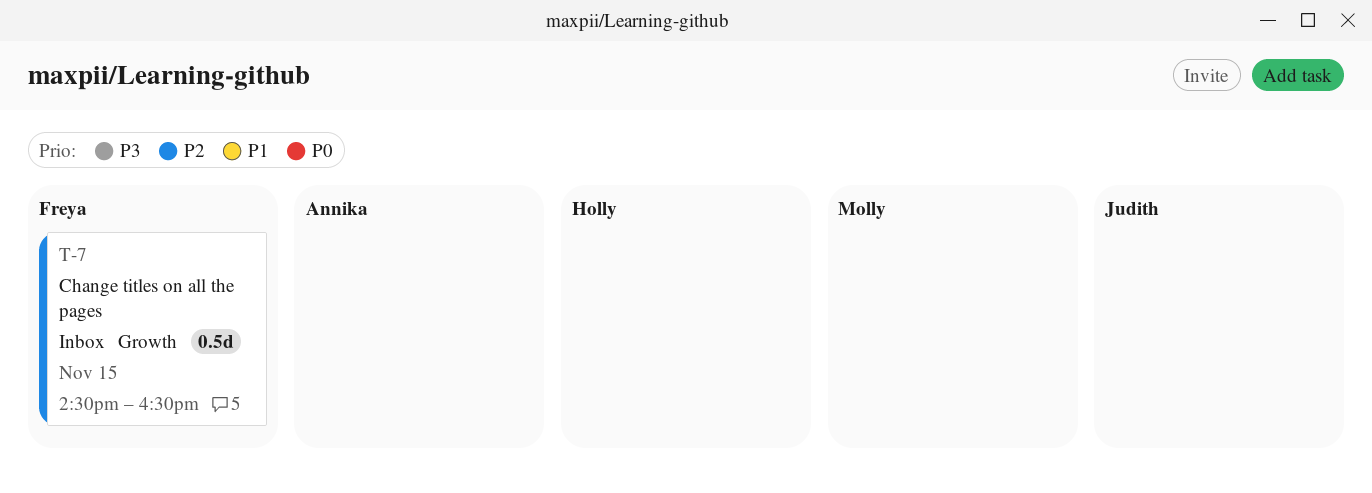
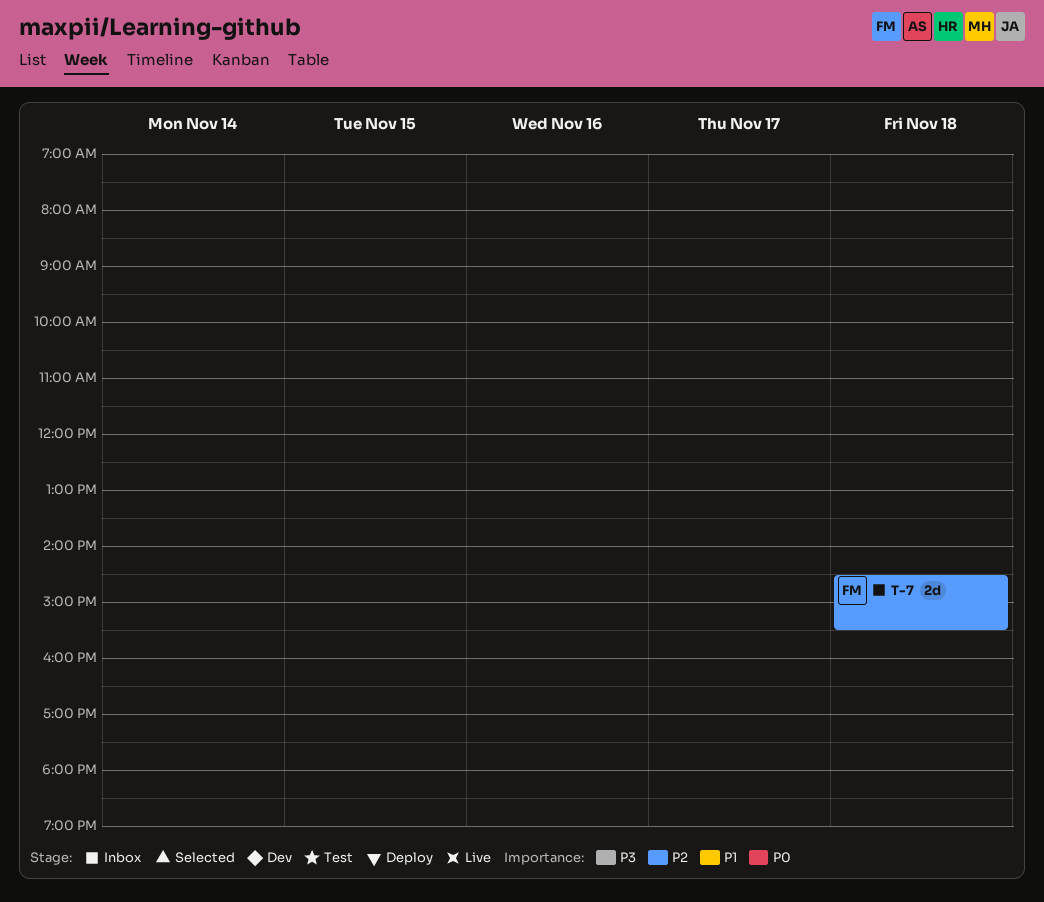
T-7, estimate: 0.5d -> 2d
T-7, day: Nov 15 -> Nov 18
T-7, ends: 16:30 -> 15:30

